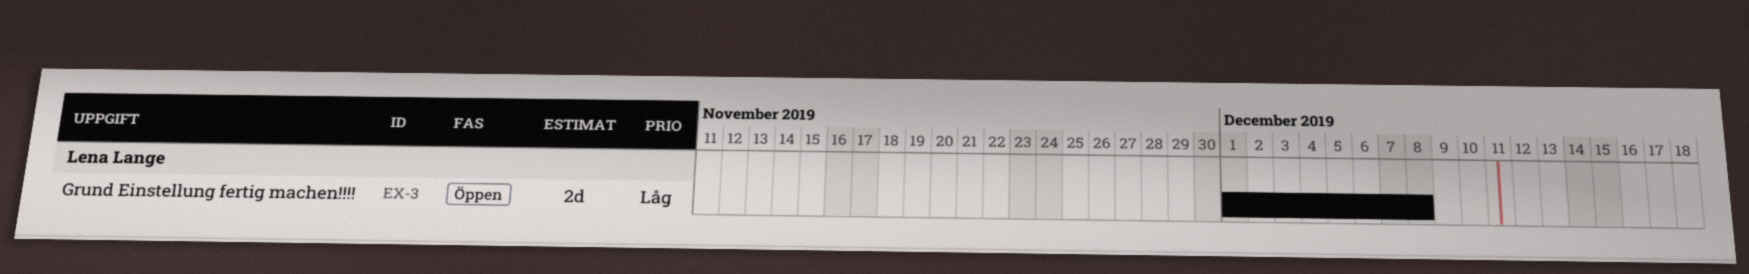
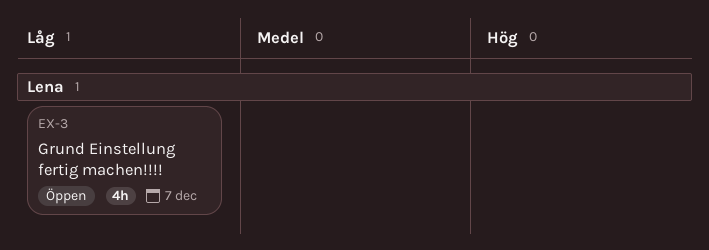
EX-3, estimate: 2d -> 4h
EX-3, due: Dec 8 -> Dec 7

